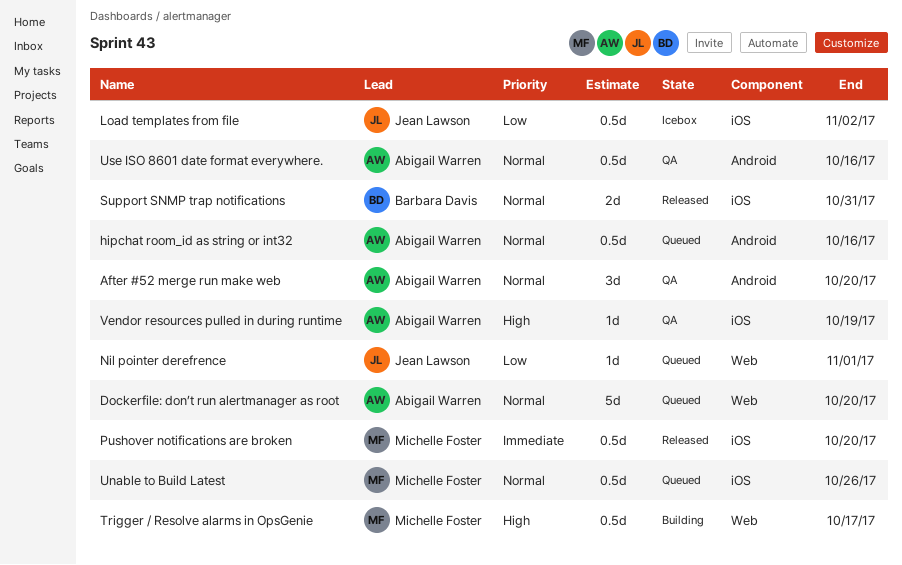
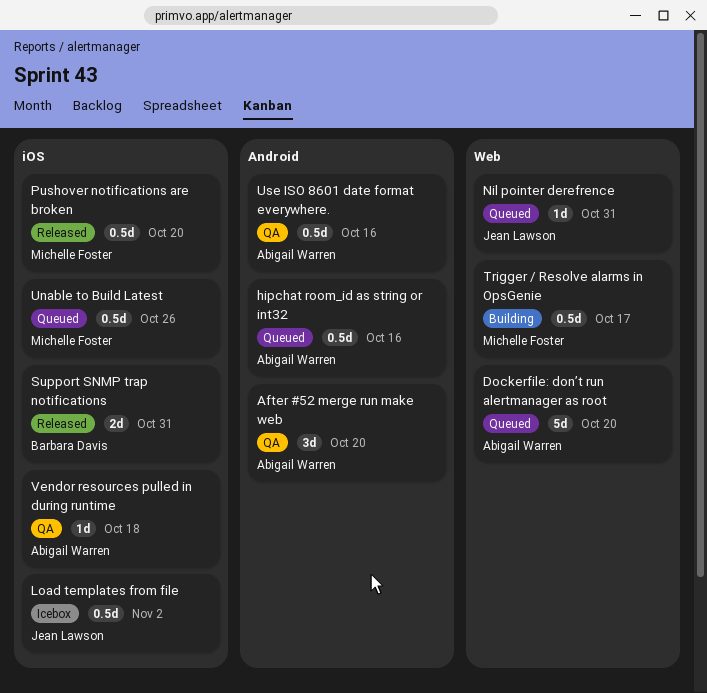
Nil pointer derefrence, due: Nov 1 -> Oct 31
Vendor resources pulled in during runtime, due: Oct 19 -> Oct 18

